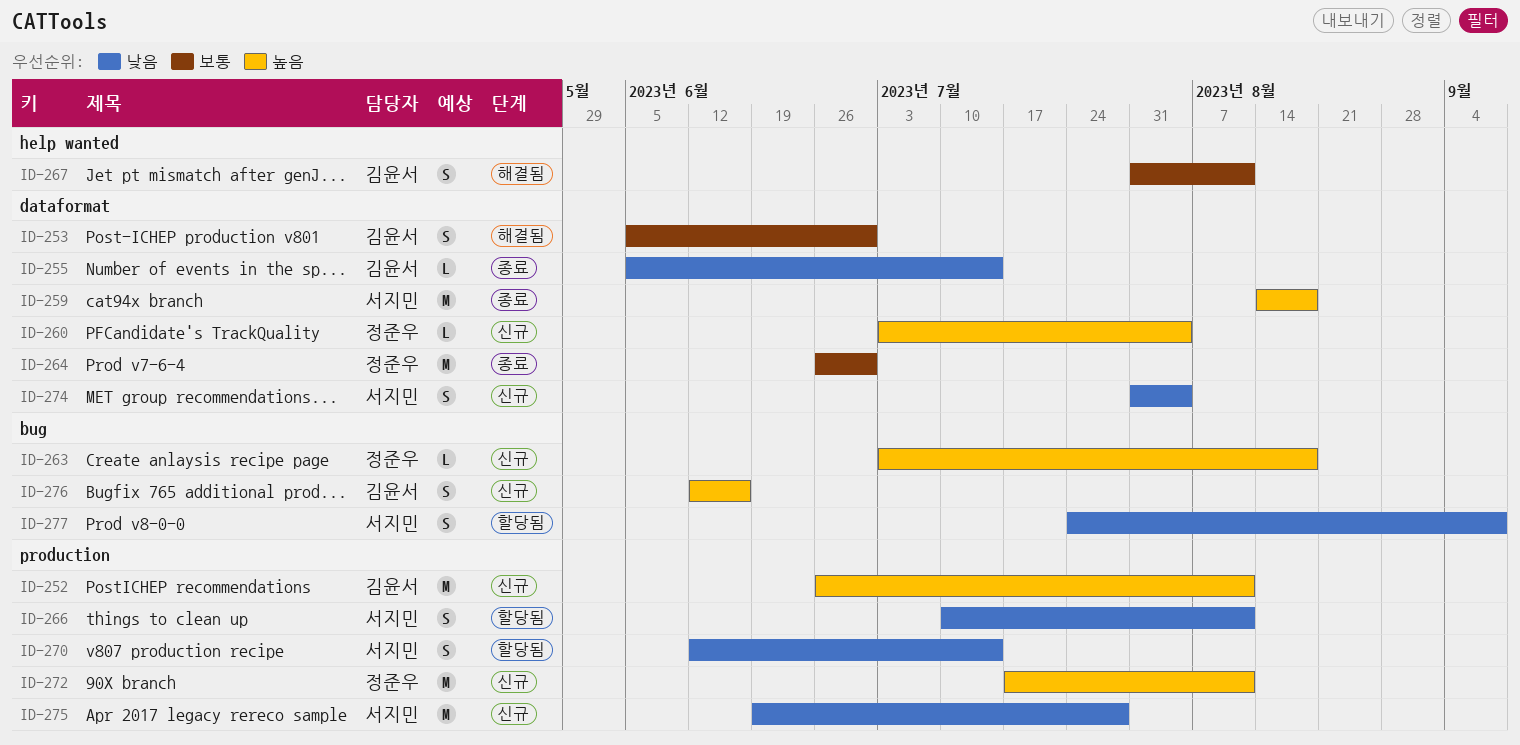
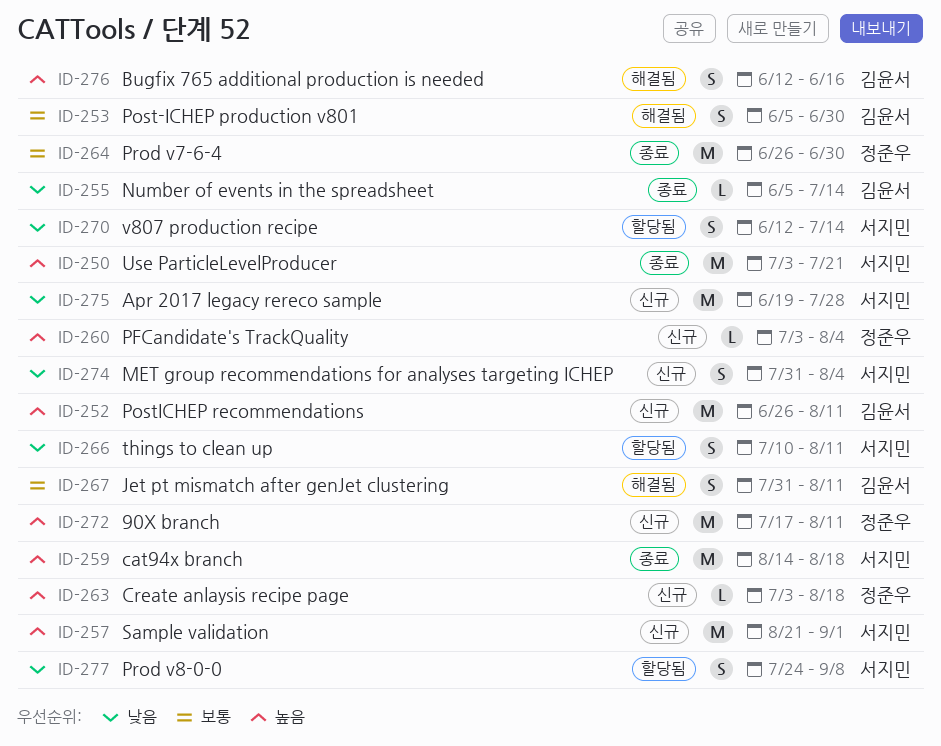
ID-250: none -> present
ID-257: none -> present
ID-276, status: 신규 -> 해결됨

